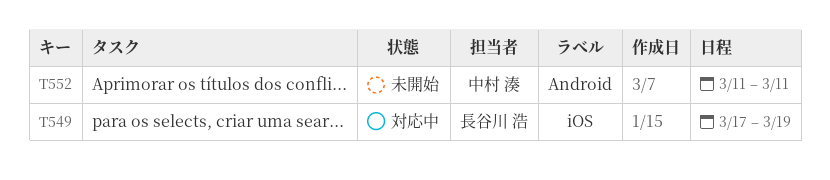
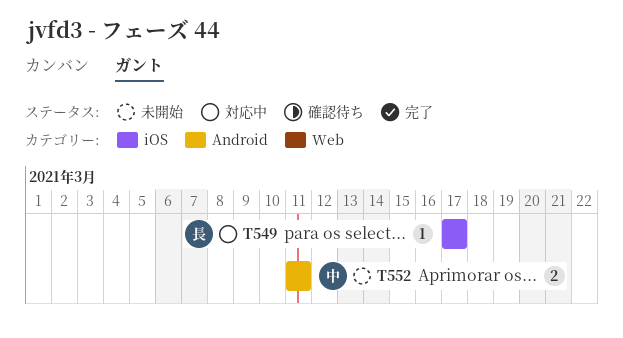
T549, due: Mar 19 -> Mar 17

